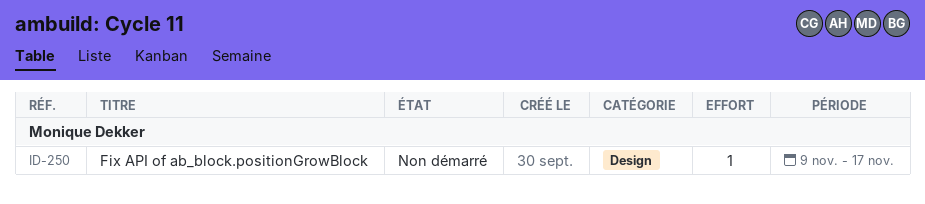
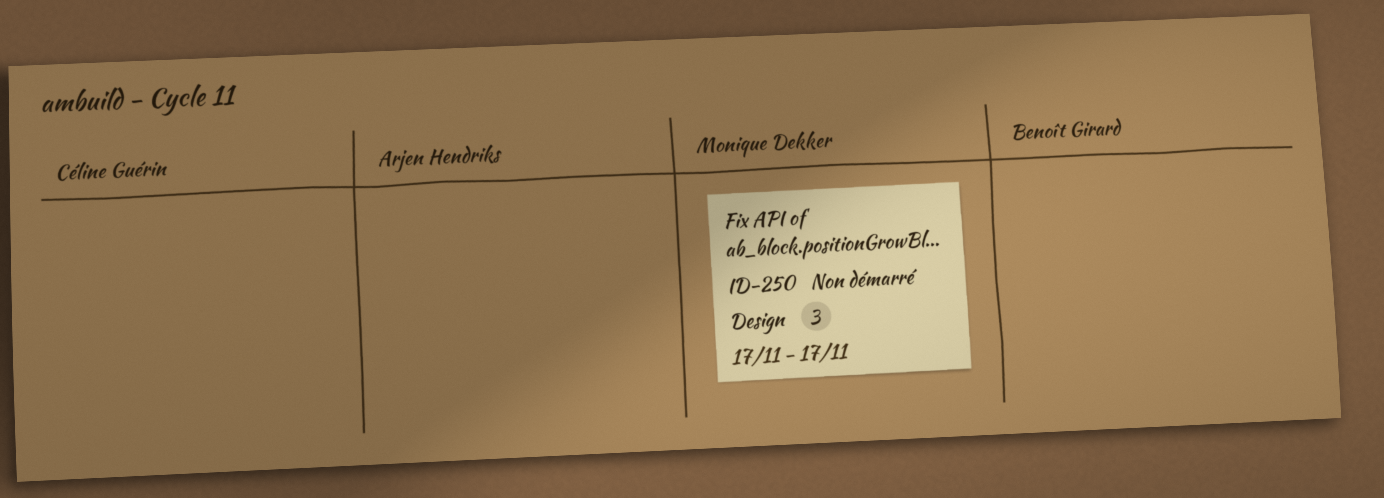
ID-250, estimate: 1 -> 3
ID-250, start: Nov 9 -> Nov 17

